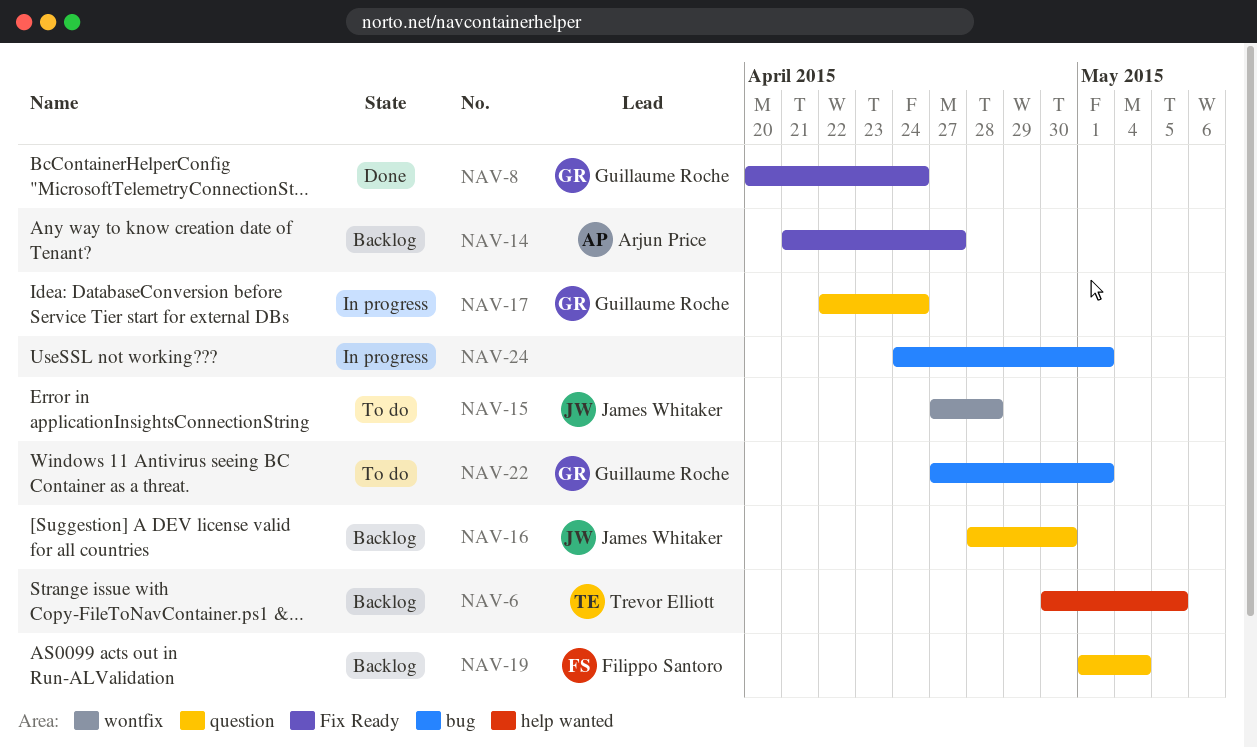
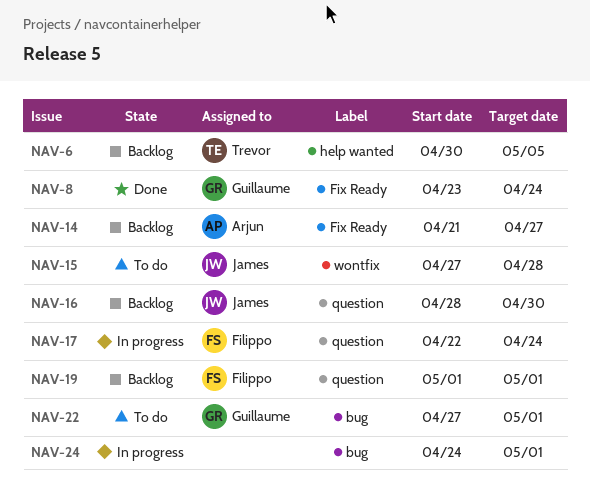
NAV-8, start: Apr 20 -> Apr 23
NAV-17, owner: Guillaume Roche -> Filippo Santoro
NAV-19, due: May 4 -> May 1

